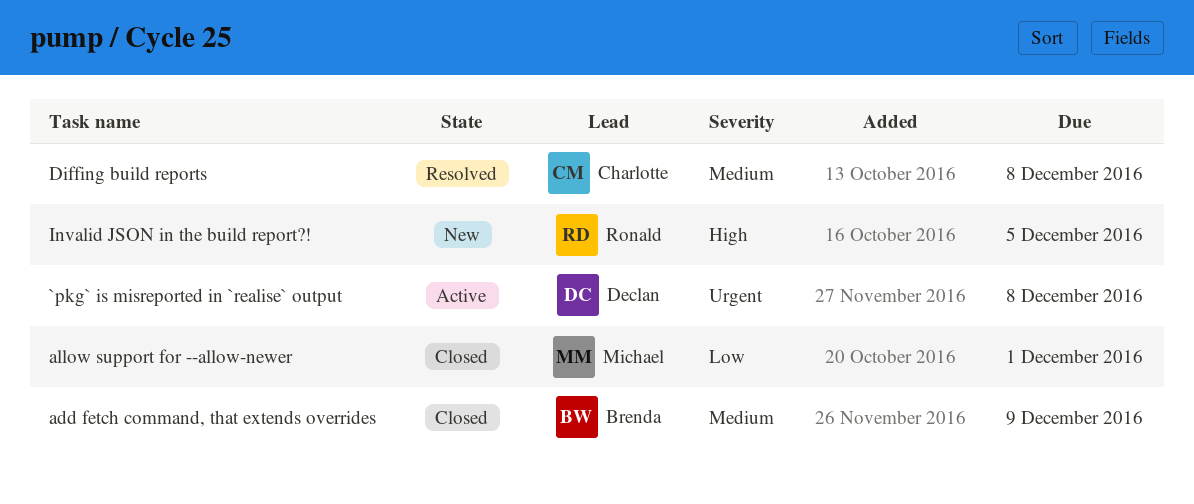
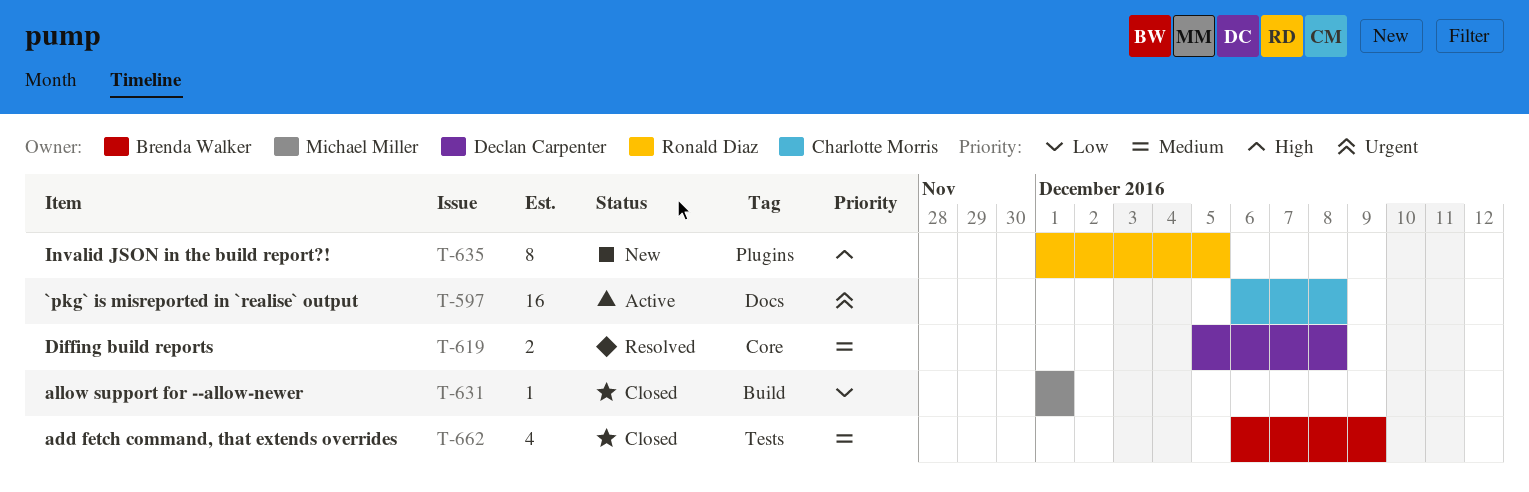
`pkg` is misreported in `realise` output, owner: Declan Carpenter -> Charlotte Morris
Diffing build reports, owner: Charlotte Morris -> Declan Carpenter

